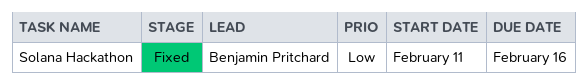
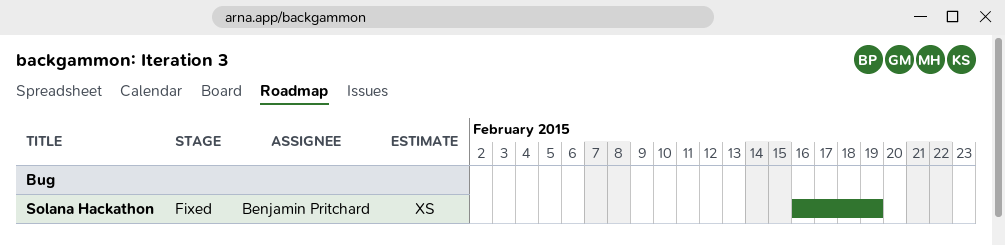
Solana Hackathon, start: Feb 11 -> Feb 16
Solana Hackathon, due: Feb 16 -> Feb 19

